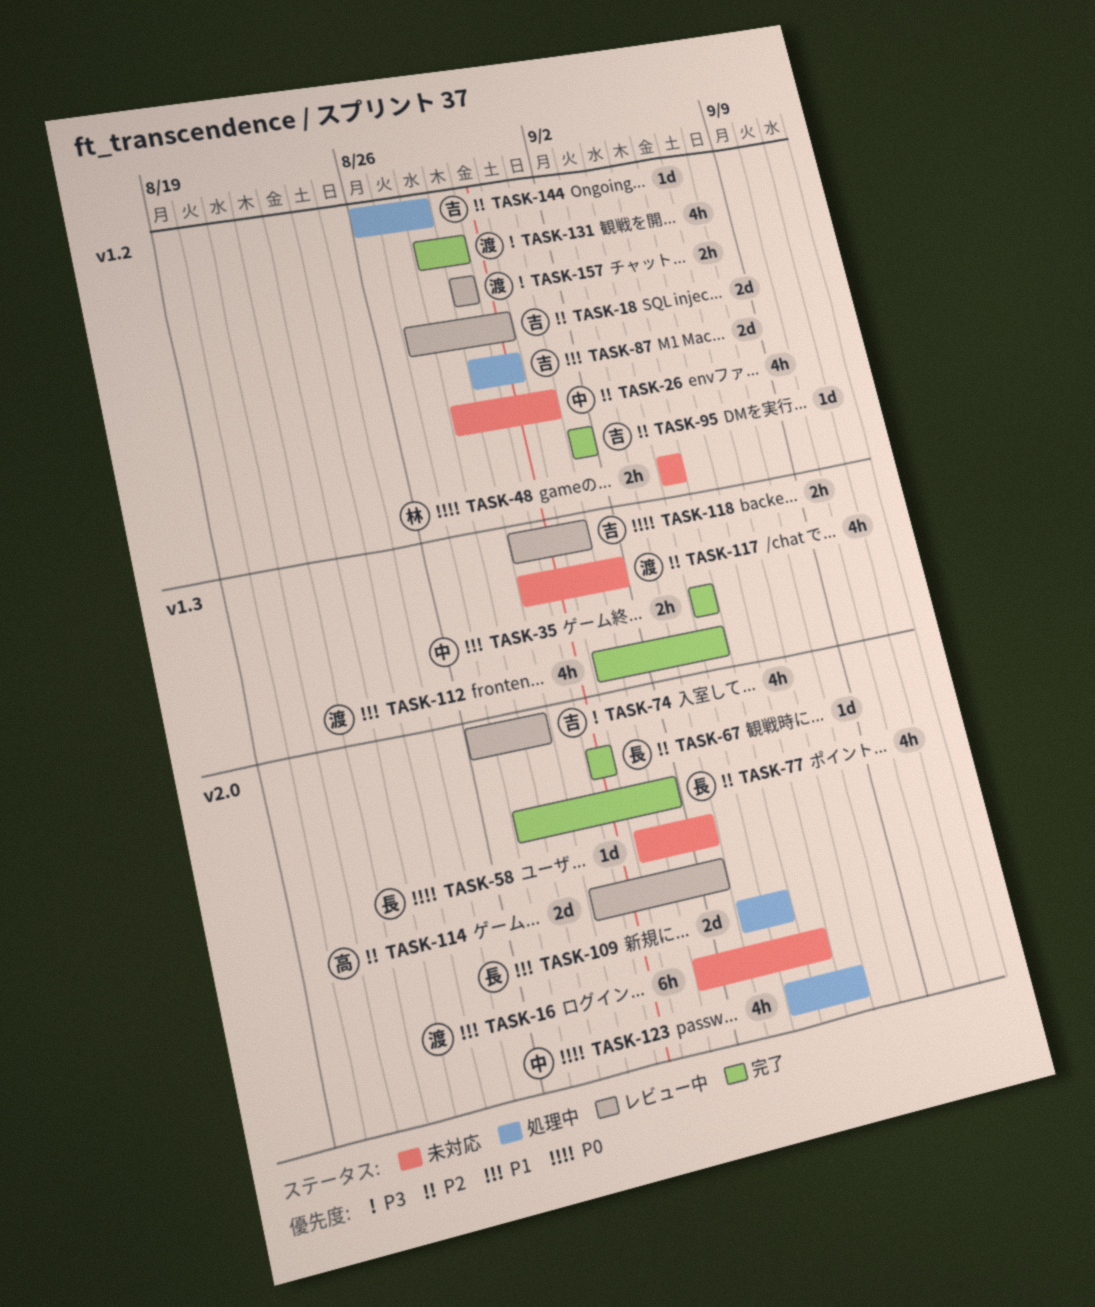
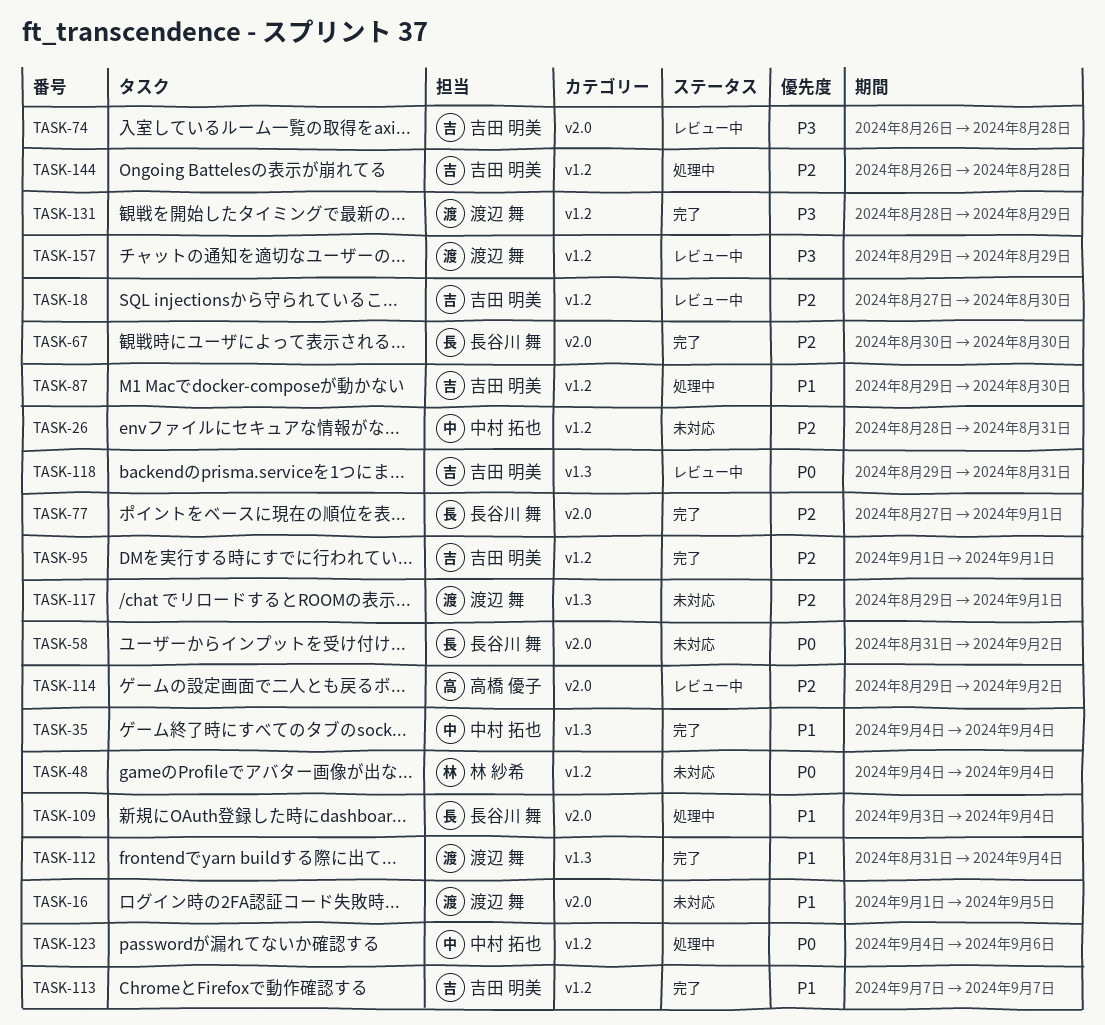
TASK-113: none -> present
TASK-123, label: v2.0 -> v1.2

